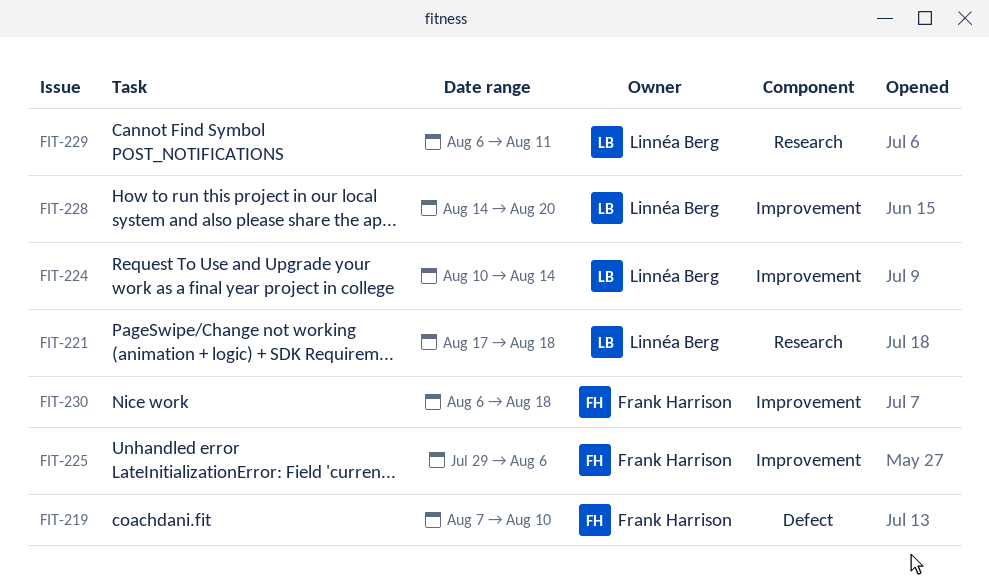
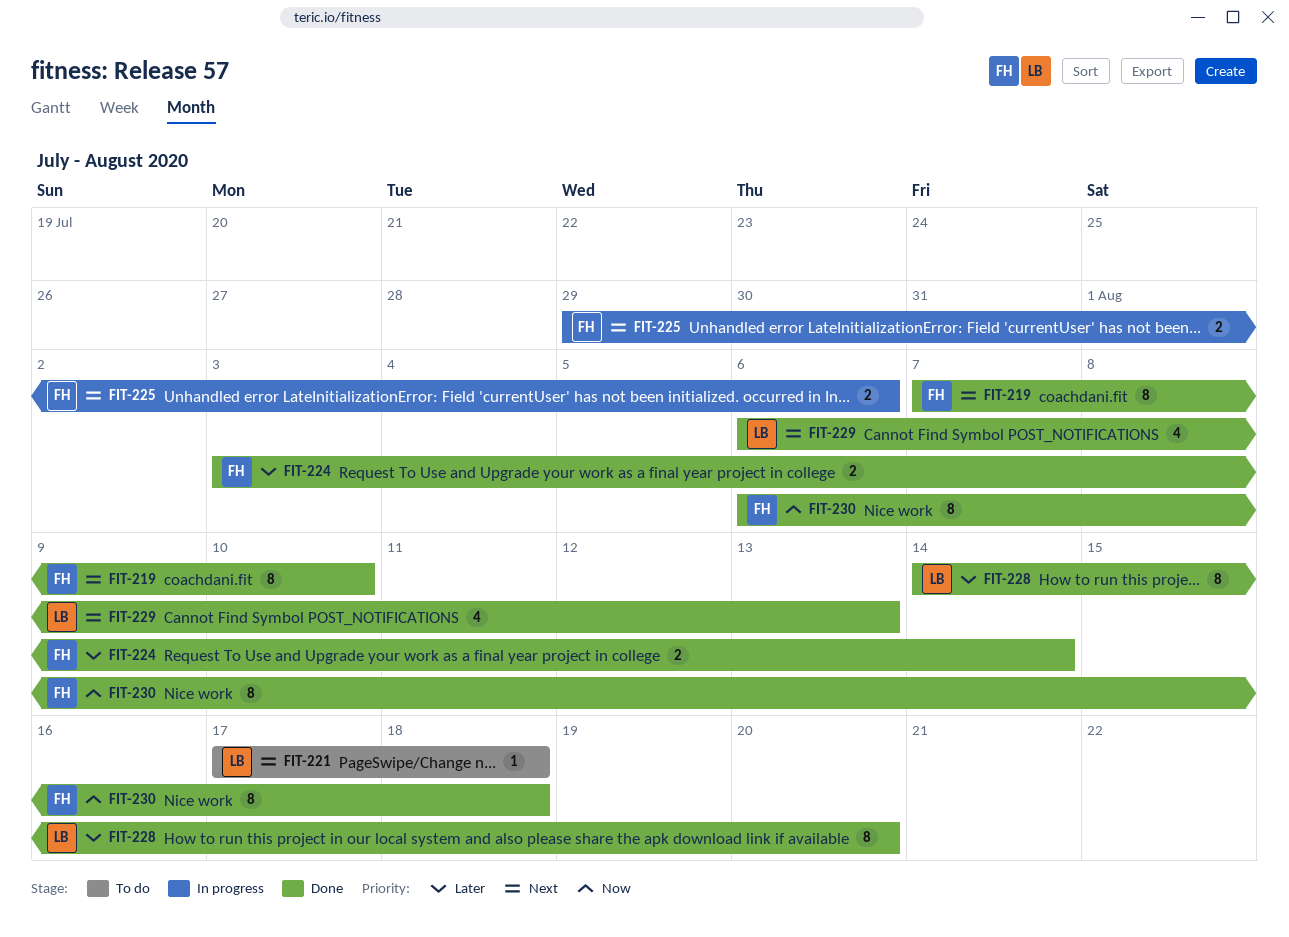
FIT-224, owner: Linnéa Berg -> Frank Harrison
FIT-224, start: Aug 10 -> Aug 3
FIT-229, due: Aug 11 -> Aug 13

